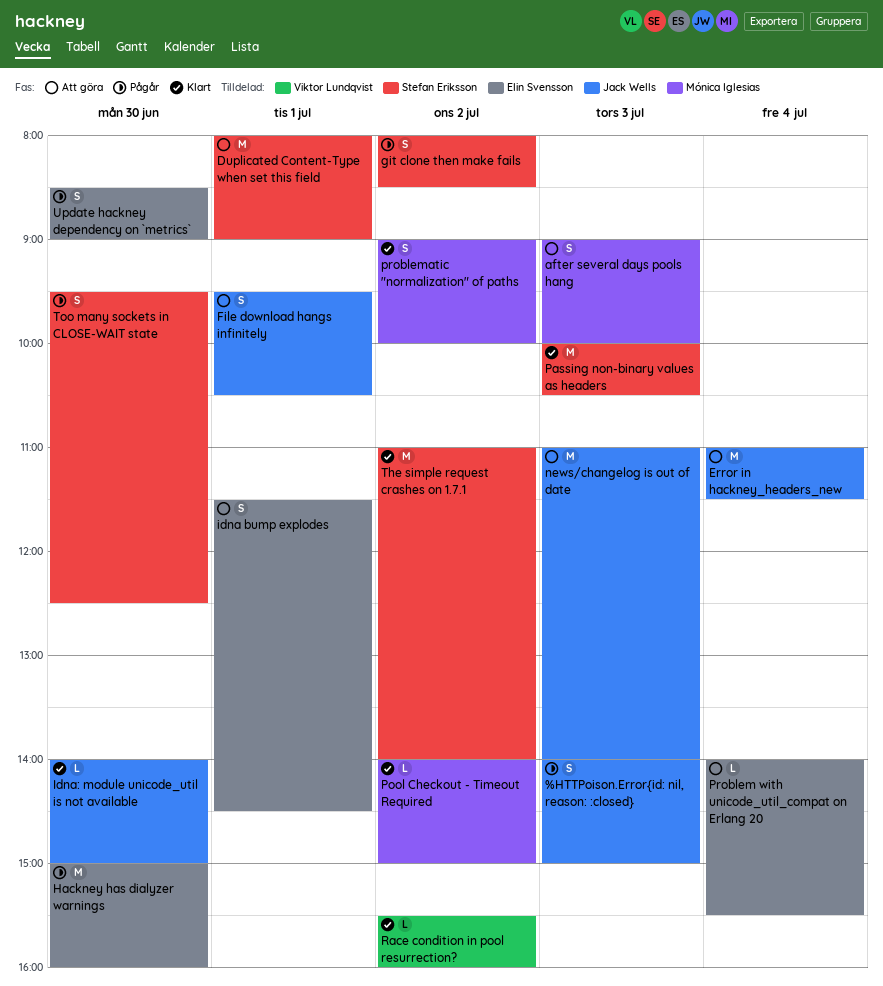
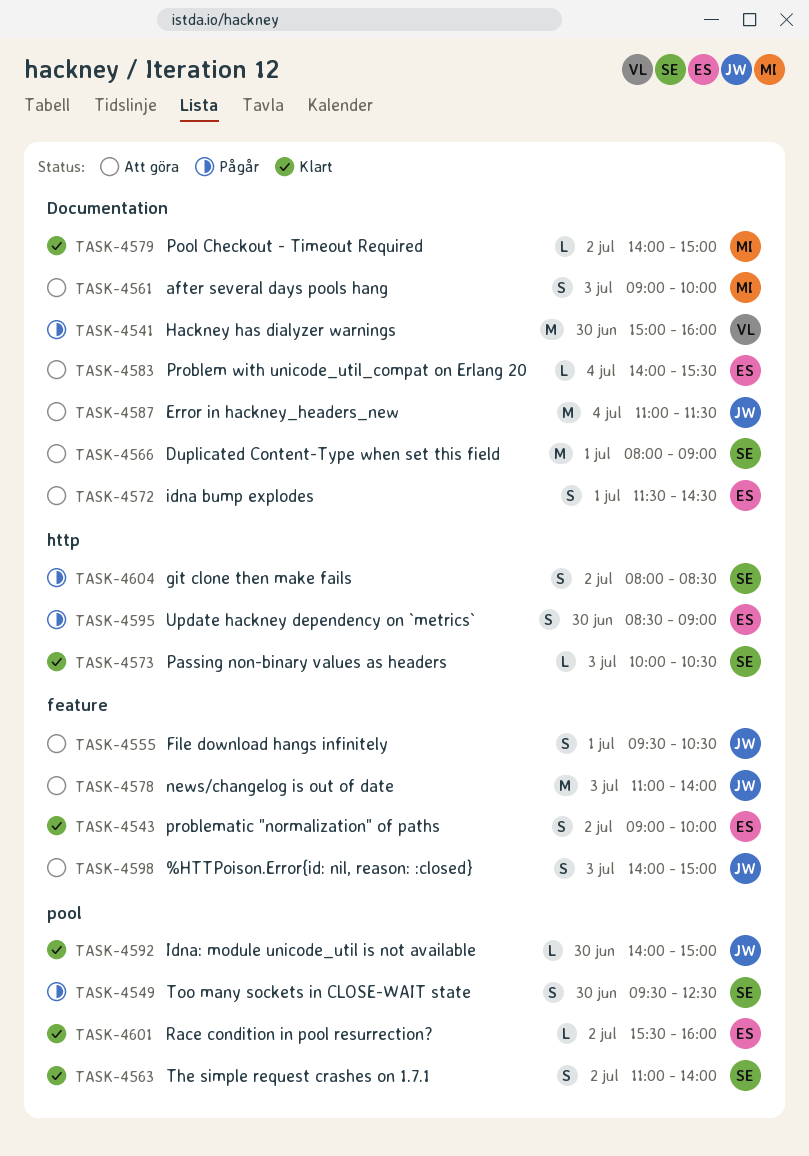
%HTTPoison.Error{id: nil, reason: :closed}, status: Pågår -> Att göra
Hackney has dialyzer warnings, owner: Elin Svensson -> Viktor Lundqvist
Passing non-binary values as headers, estimate: M -> L
problematic "normalization" of paths, owner: Mónica Iglesias -> Elin Svensson
Race condition in pool resurrection?, owner: Viktor Lundqvist -> Elin Svensson
The simple request crashes on 1.7.1, estimate: M -> S

